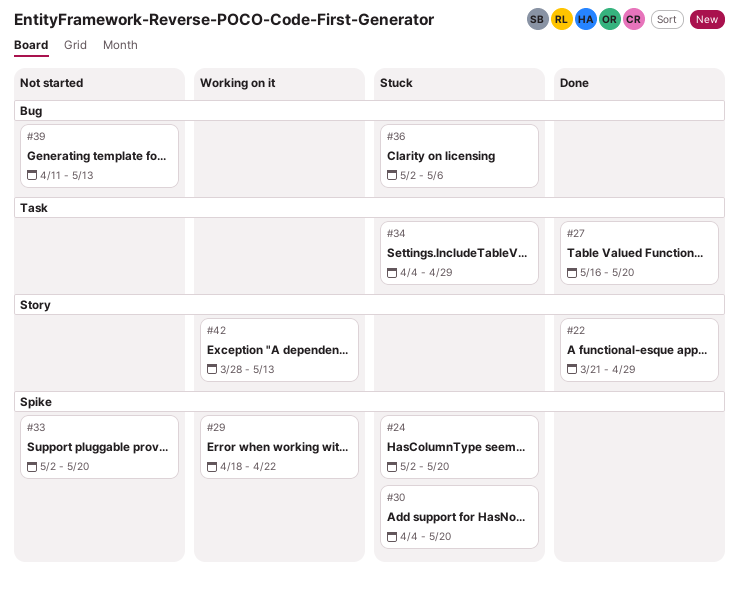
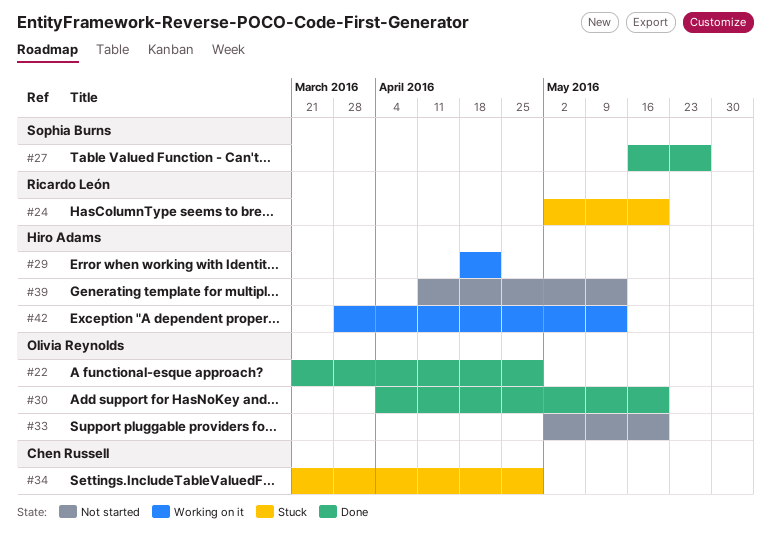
#27, due: May 20 -> May 27
#30, status: Stuck -> Done
#34, start: Apr 4 -> Mar 21
#36: present -> none

